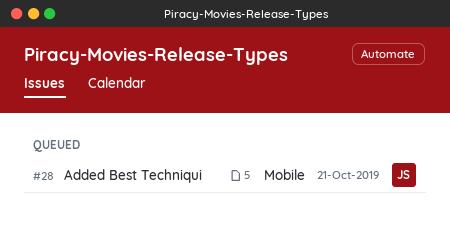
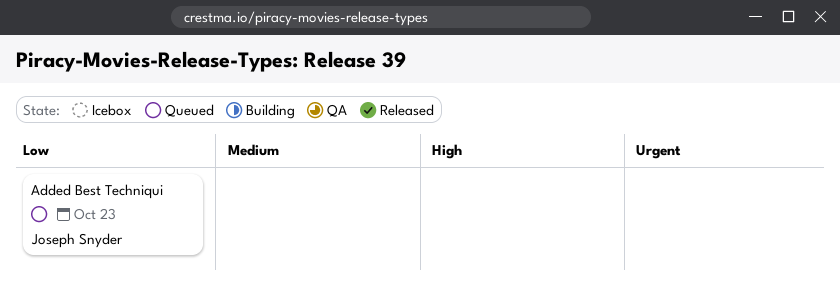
Added Best Techniqui, due: Oct 21 -> Oct 23

